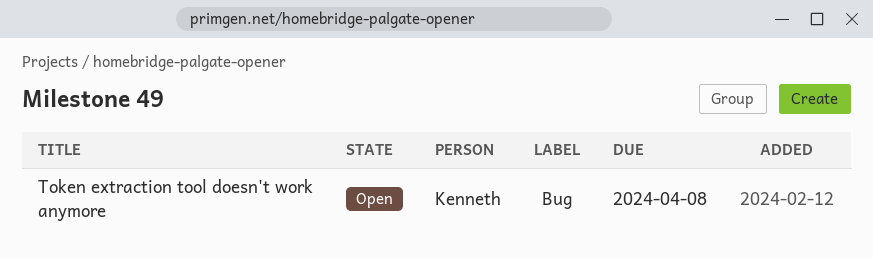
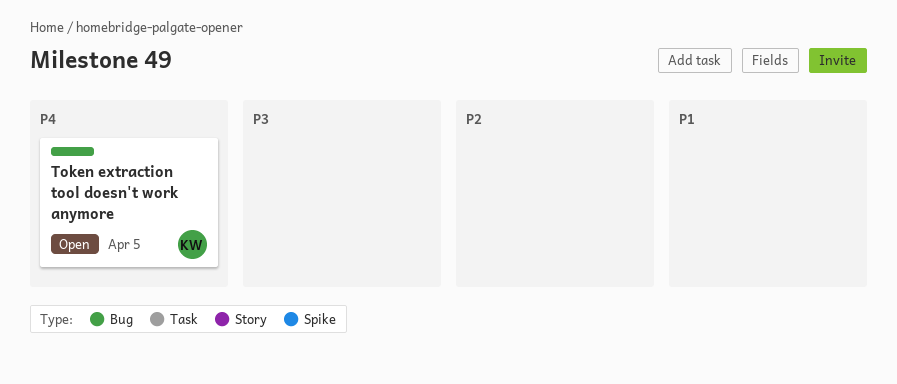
Token extraction tool doesn't work anymore, due: Apr 8 -> Apr 5

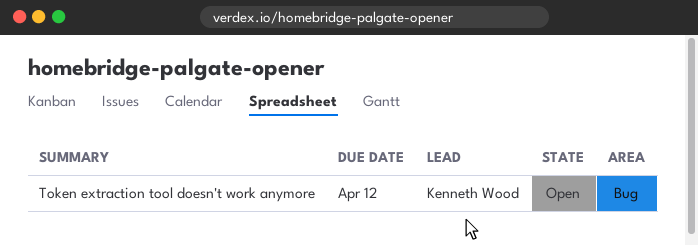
Token extraction tool doesn't work anymore, due: Apr 5 -> Apr 12

